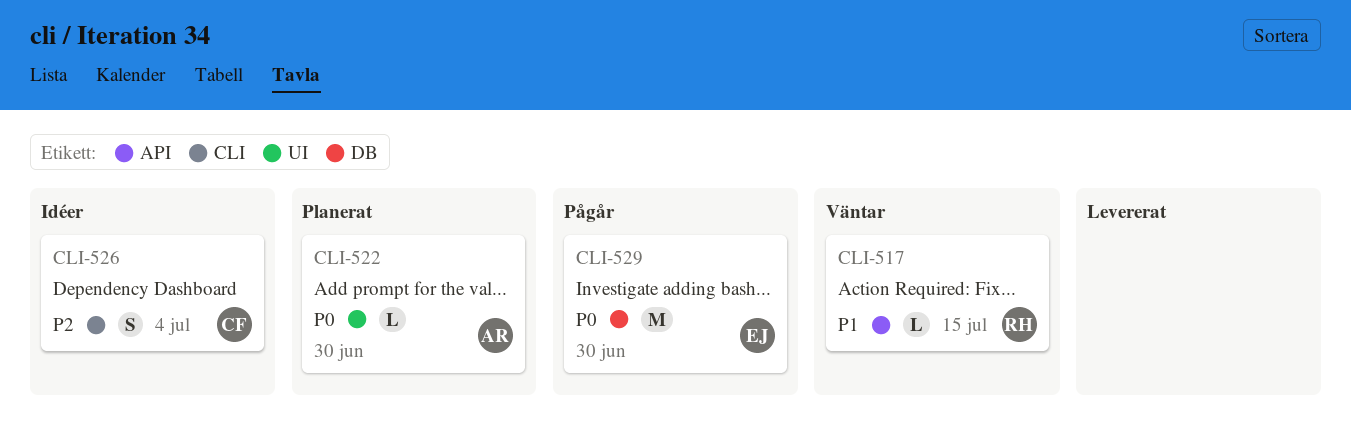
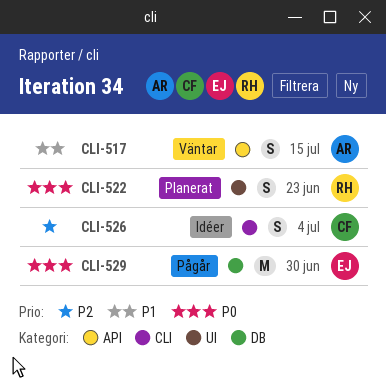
CLI-517, owner: RH -> AR
CLI-517, estimate: L -> S
CLI-522, owner: AR -> RH
CLI-522, estimate: L -> S
CLI-522, due: Jun 30 -> Jun 23

